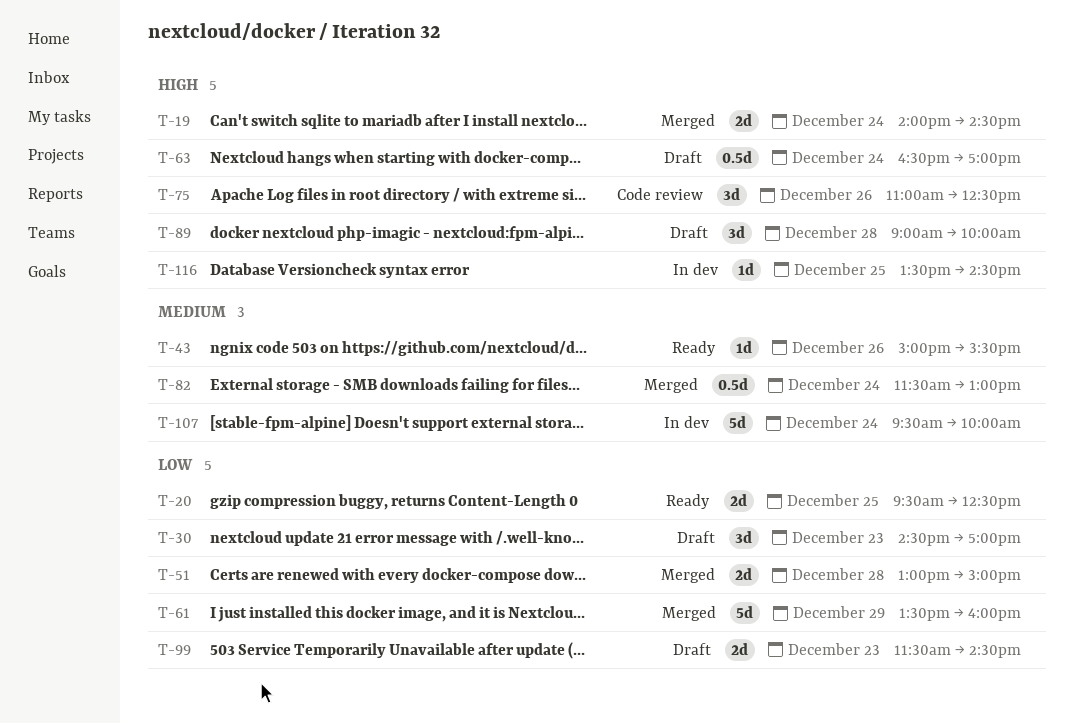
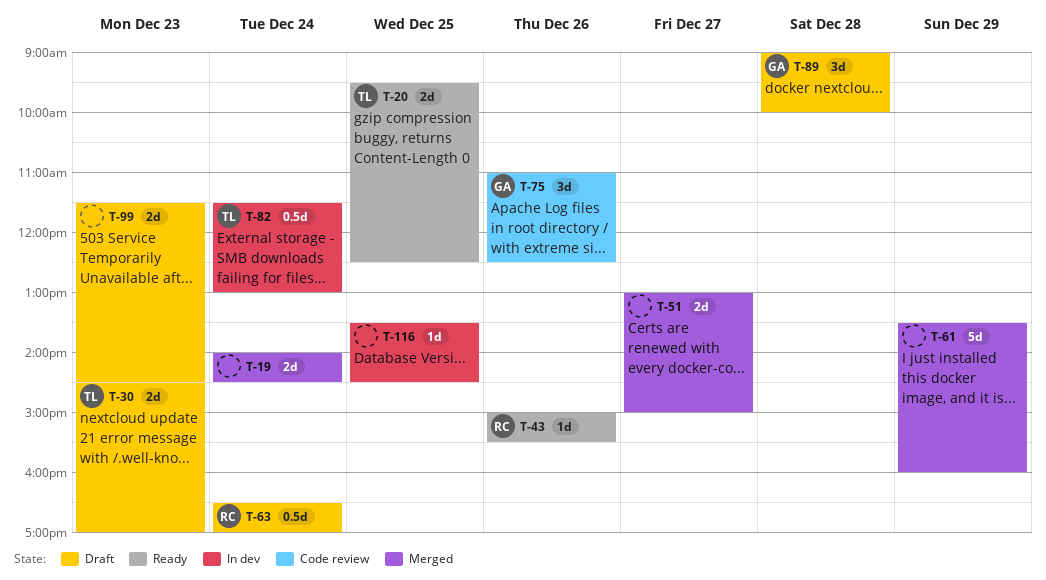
T-30, estimate: 3d -> 2d
T-51, day: Dec 28 -> Dec 27
T-82, status: Merged -> In dev
T-107: present -> none

